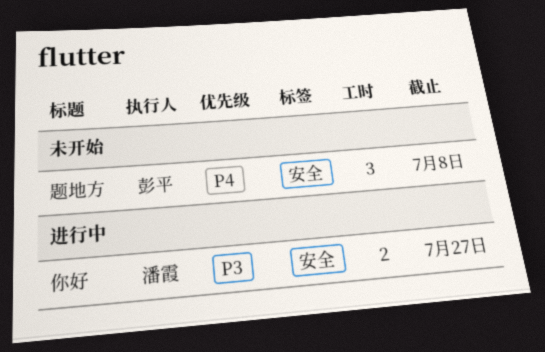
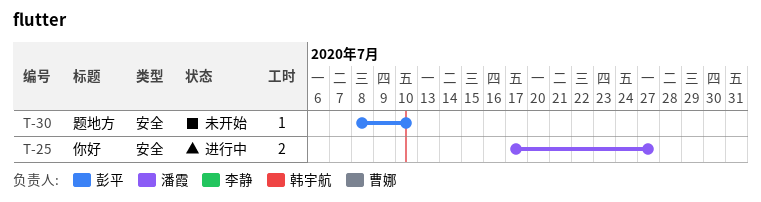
题地方, estimate: 3 -> 1
题地方, due: Jul 8 -> Jul 10

